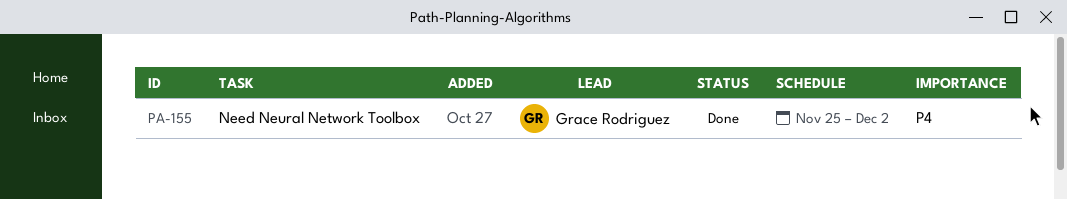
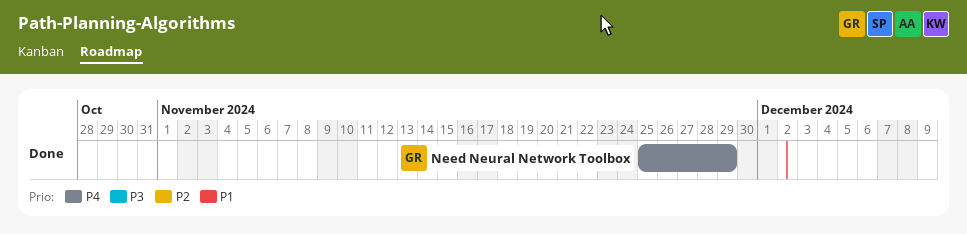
Need Neural Network Toolbox, due: Dec 2 -> Nov 29

